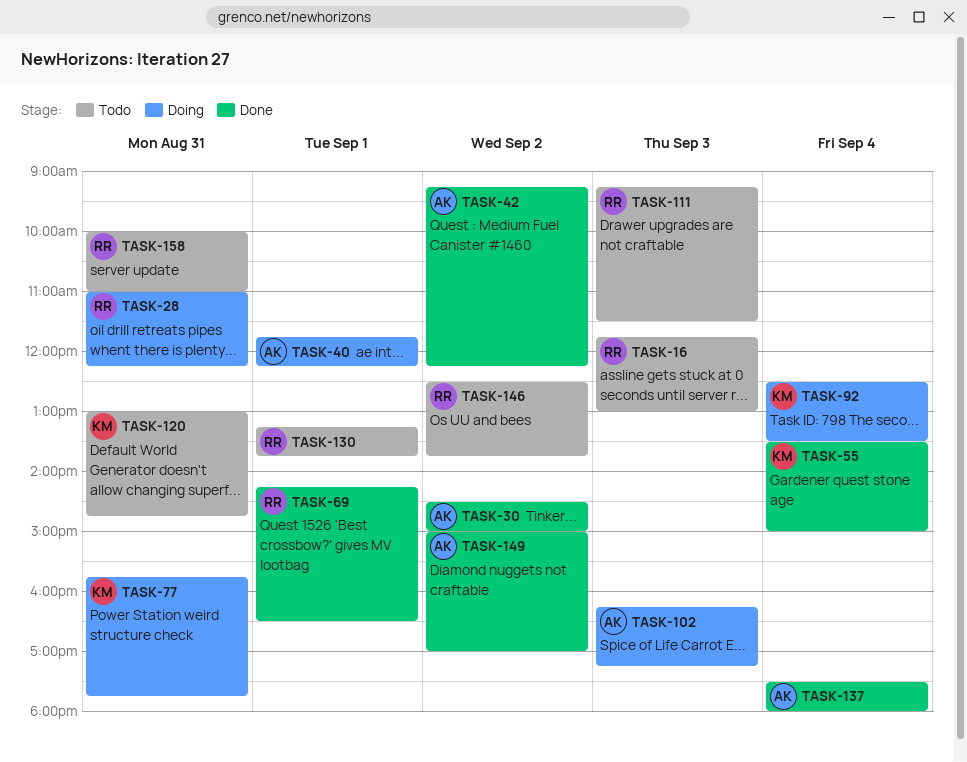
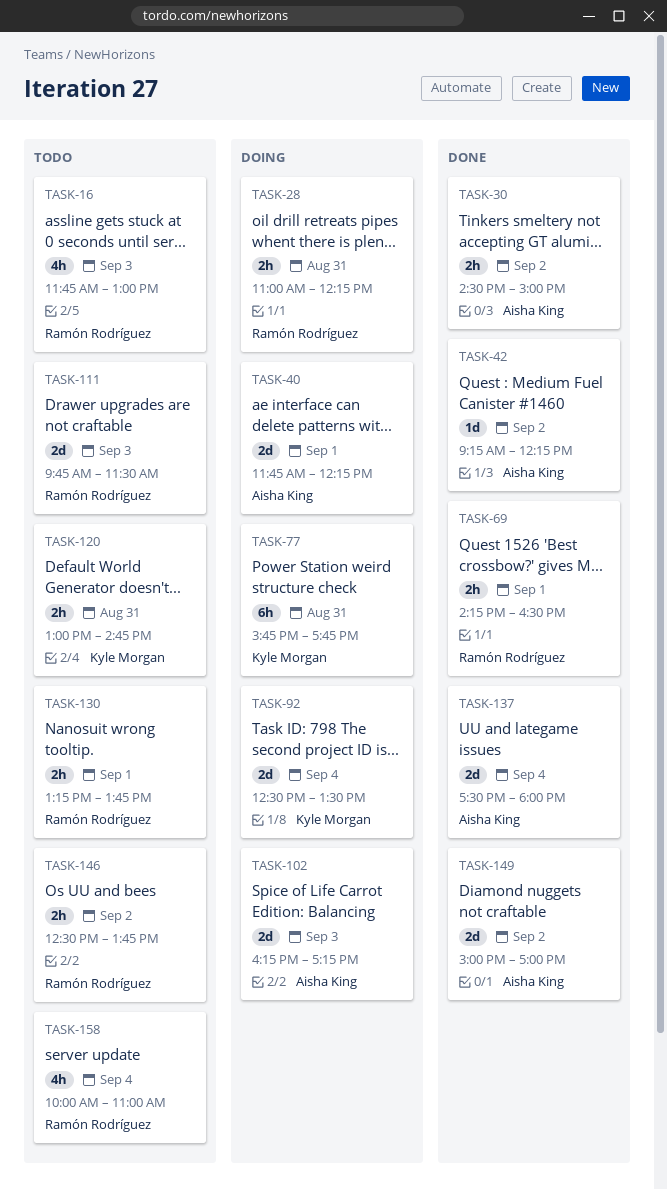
TASK-55: present -> none
TASK-111, begins: 09:15 -> 09:45
TASK-158, day: Aug 31 -> Sep 4

